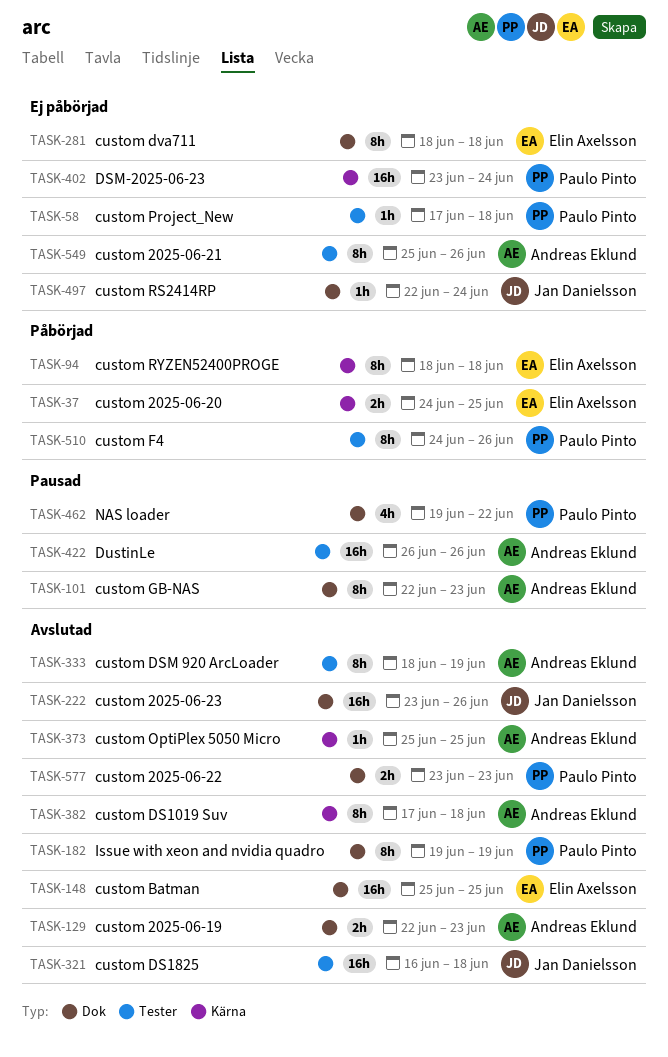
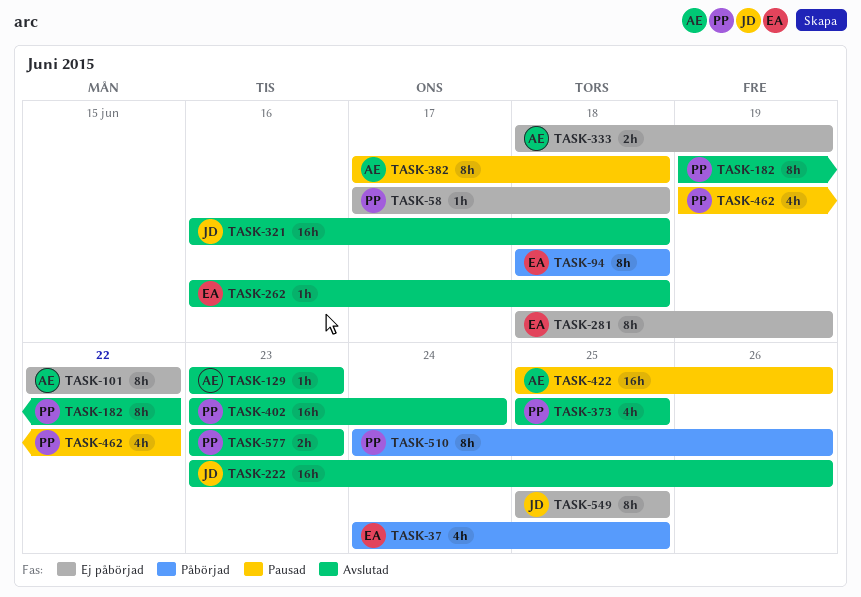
TASK-37, estimate: 2h -> 4h
TASK-101, status: Pausad -> Ej påbörjad
TASK-101, due: Jun 23 -> Jun 22
TASK-129, estimate: 2h -> 1h
TASK-129, start: Jun 22 -> Jun 23
TASK-148: present -> none
TASK-182, due: Jun 19 -> Jun 22
TASK-262: none -> present
TASK-281, due: Jun 18 -> Jun 19
TASK-333, status: Avslutad -> Ej påbörjad
TASK-333, estimate: 8h -> 2h
TASK-373, owner: Andreas Eklund -> Paulo Pinto
TASK-373, estimate: 1h -> 4h
TASK-382, status: Avslutad -> Pausad
TASK-402, status: Ej påbörjad -> Avslutad
TASK-422, start: Jun 26 -> Jun 25
TASK-497: present -> none
TASK-549, owner: Andreas Eklund -> Jan Danielsson
TASK-549, due: Jun 26 -> Jun 25

